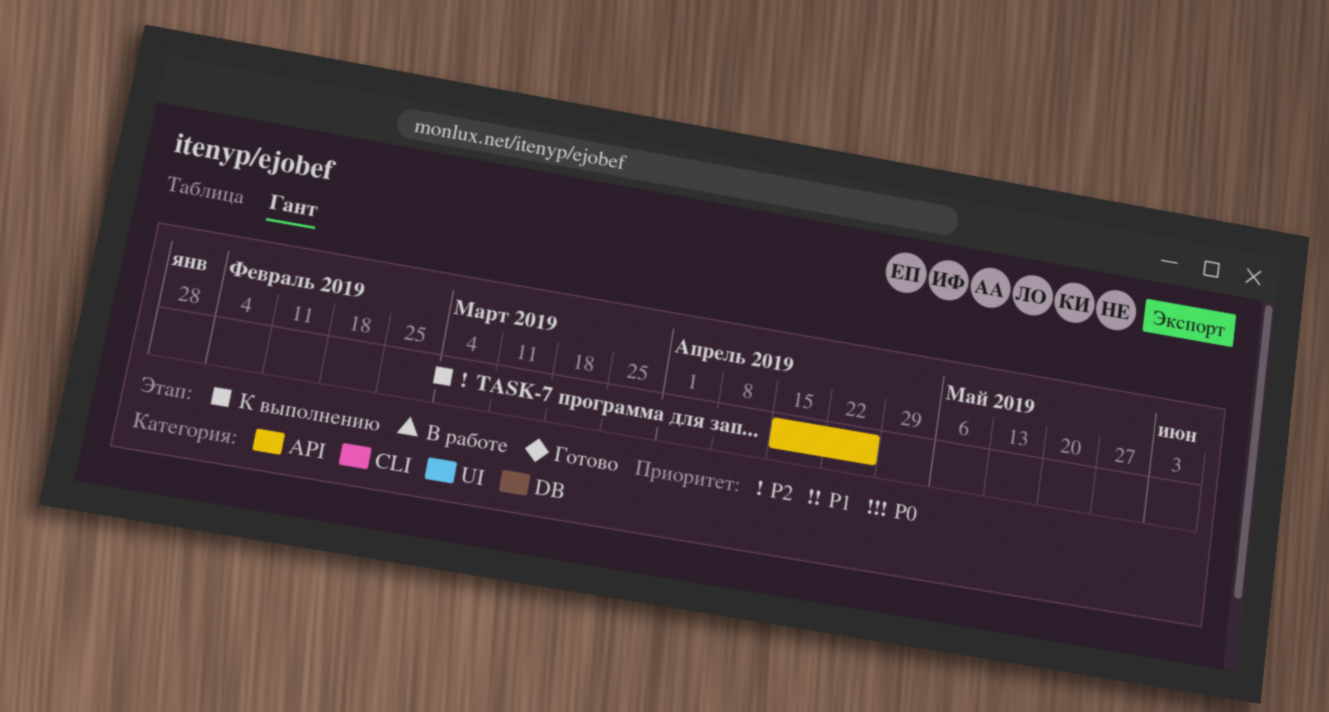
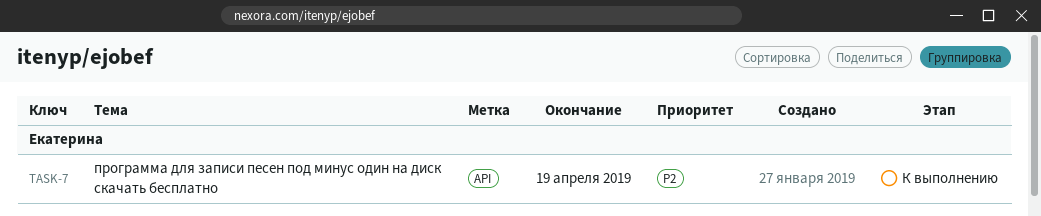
TASK-7, due: Apr 26 -> Apr 19

